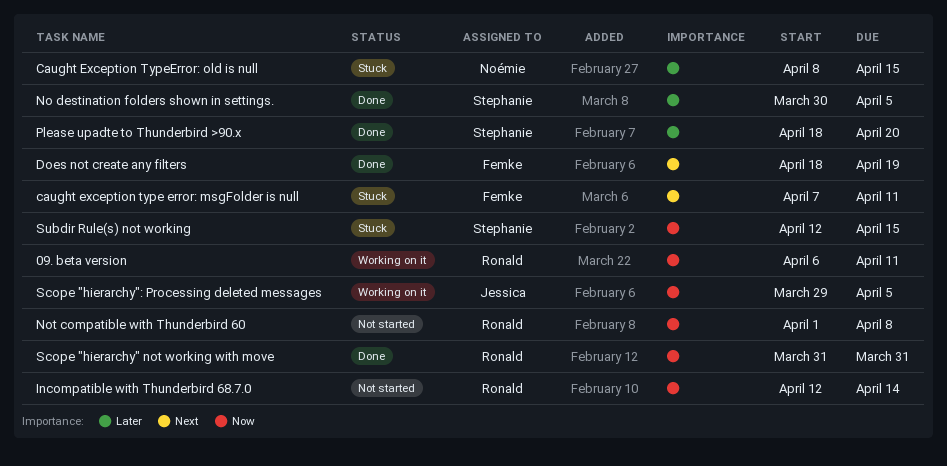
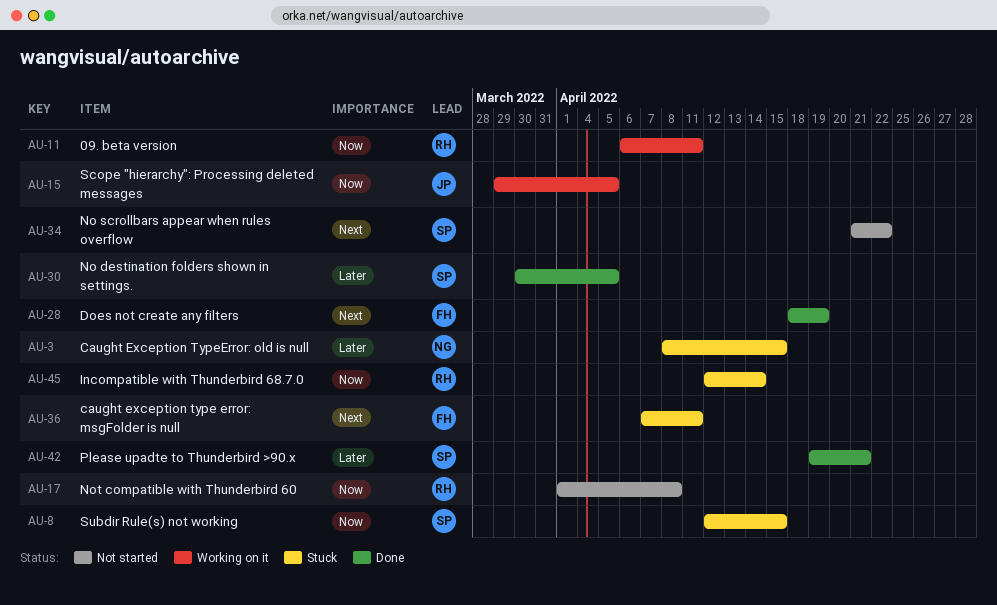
Incompatible with Thunderbird 68.7.0, status: Not started -> Stuck
No scrollbars appear when rules overflow: none -> present
Please upadte to Thunderbird >90.x, start: Apr 18 -> Apr 19
Please upadte to Thunderbird >90.x, due: Apr 20 -> Apr 21
Scope "hierarchy" not working with move: present -> none

